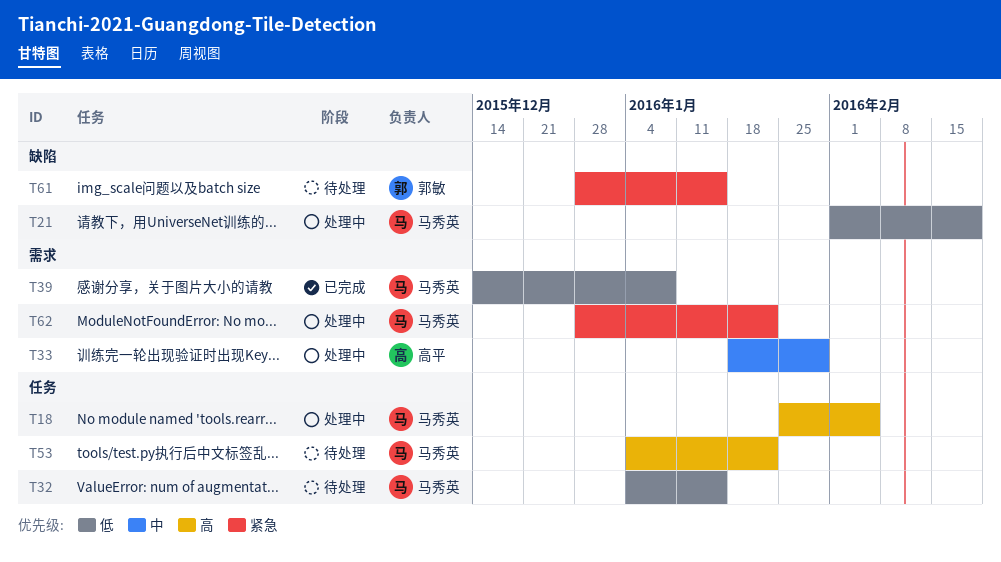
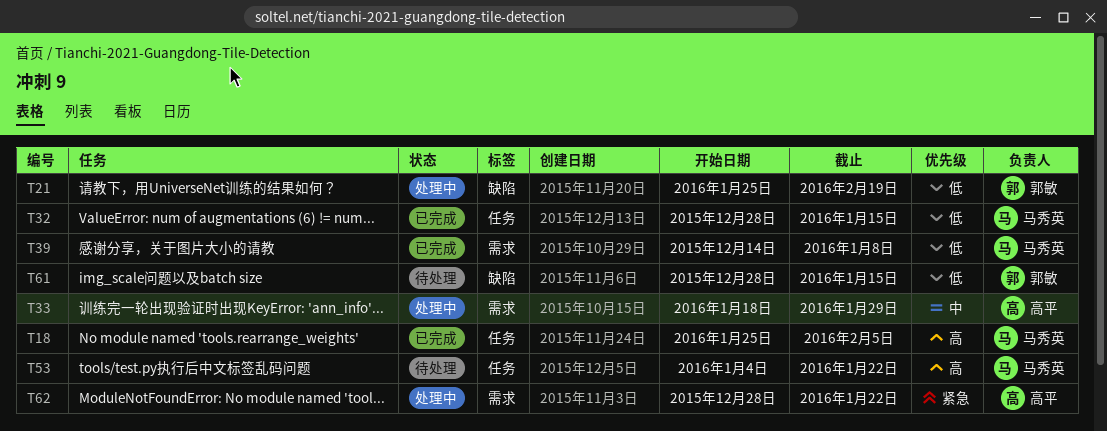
T18, status: 处理中 -> 已完成
T21, owner: 马秀英 -> 郭敏
T21, start: Feb 1 -> Jan 25
T32, status: 待处理 -> 已完成
T32, start: Jan 4 -> Dec 28
T61, priority: 紧急 -> 低
T62, owner: 马秀英 -> 高平

